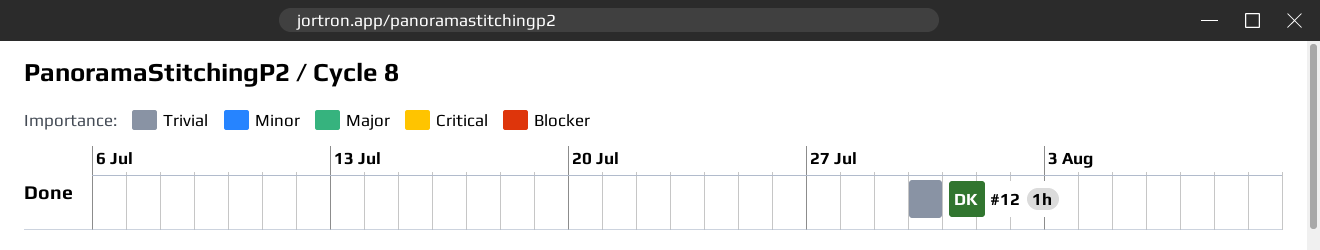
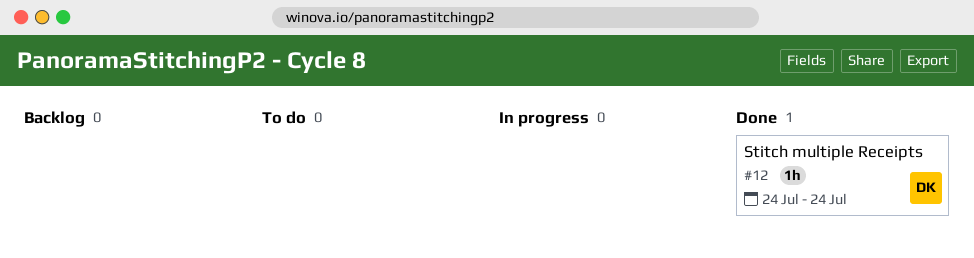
#12, start: Jul 30 -> Jul 24
#12, due: Jul 30 -> Jul 24

